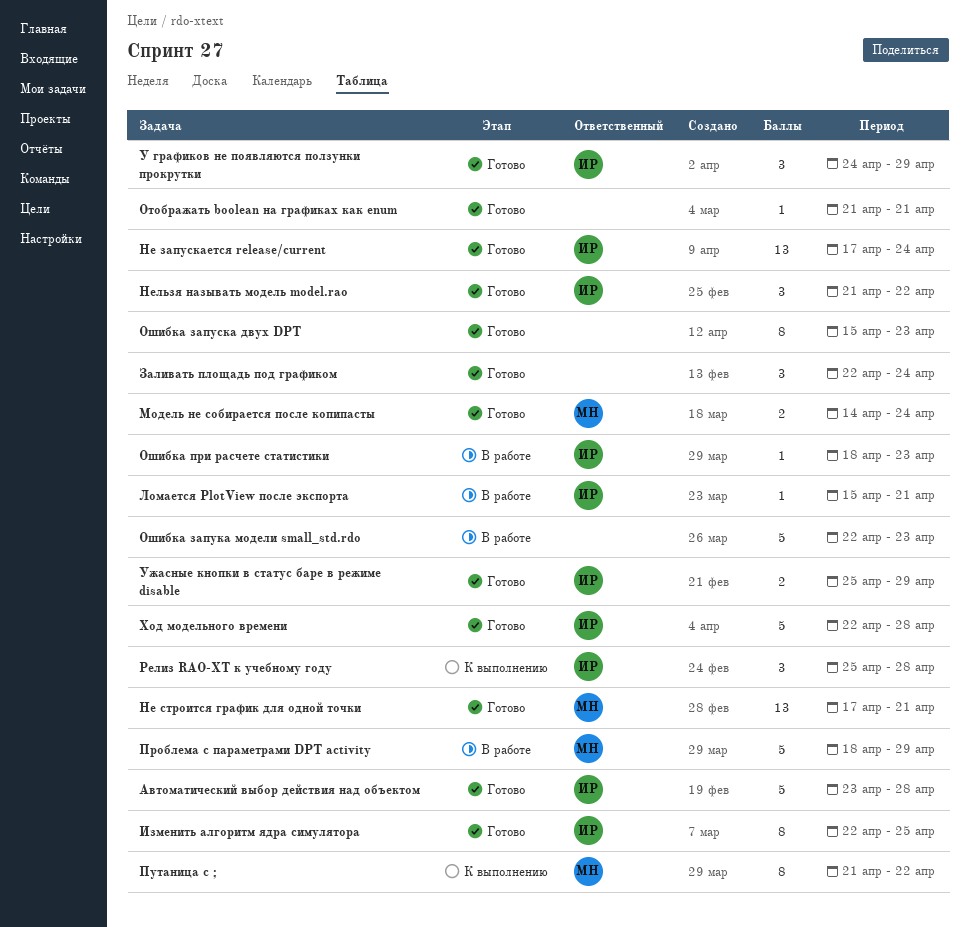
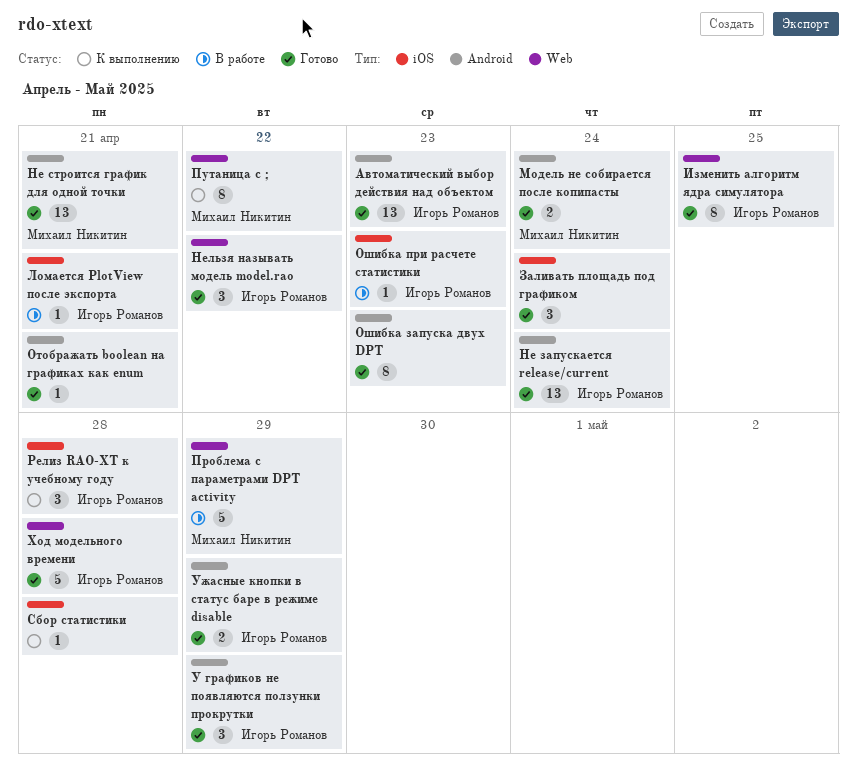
Автоматический выбор действия над объектом, estimate: 5 -> 13
Автоматический выбор действия над объектом, due: Apr 28 -> Apr 23
Ошибка запука модели small_std.rdo: present -> none
Сбор статистики: none -> present

